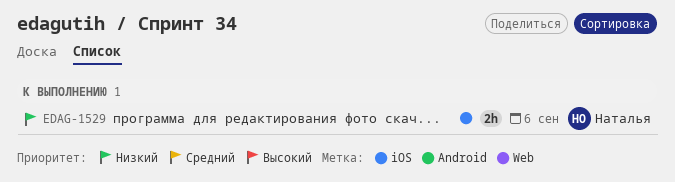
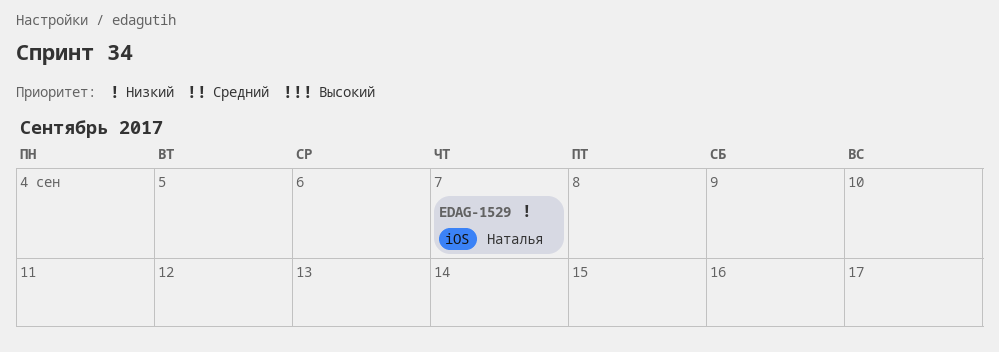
EDAG-1529, due: Sep 6 -> Sep 7

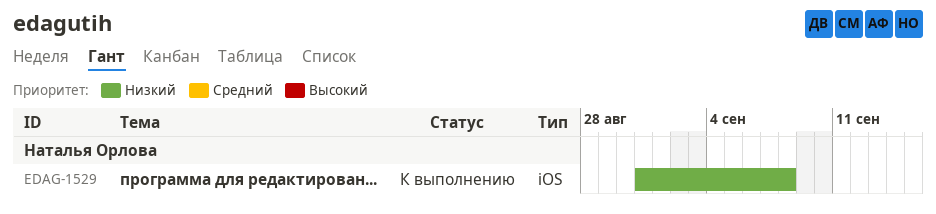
EDAG-1529, due: Sep 7 -> Sep 8

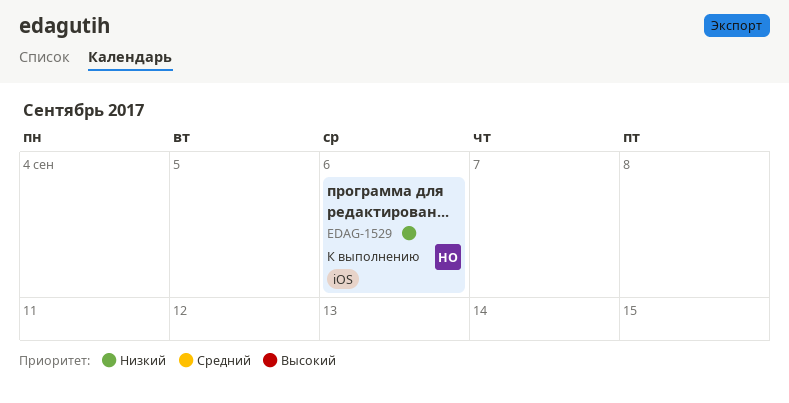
EDAG-1529, due: Sep 8 -> Sep 6

